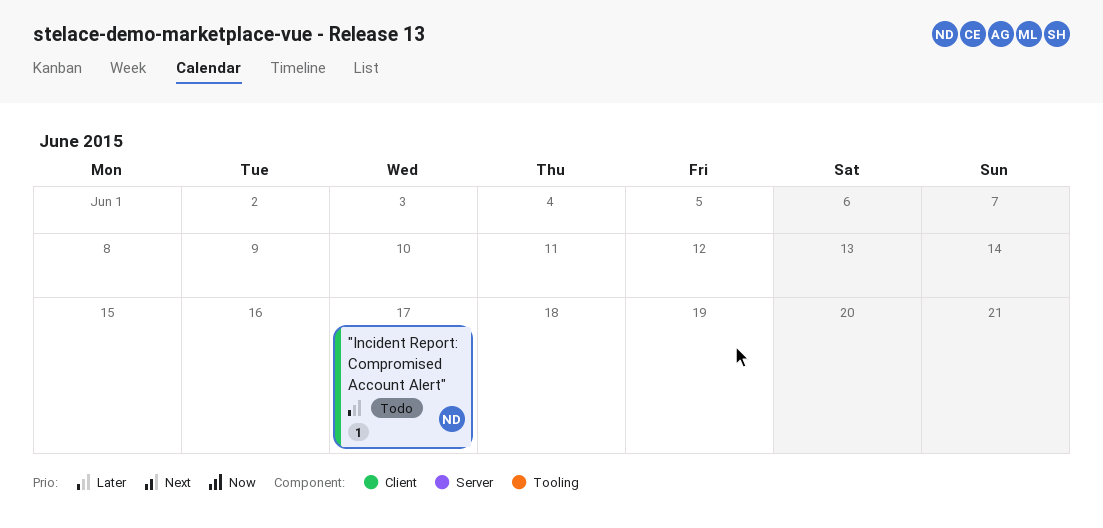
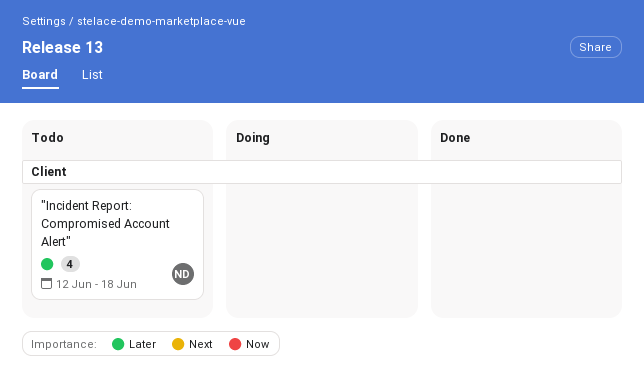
"Incident Report: Compromised Account Alert", estimate: 1 -> 4
"Incident Report: Compromised Account Alert", due: Jun 17 -> Jun 18

